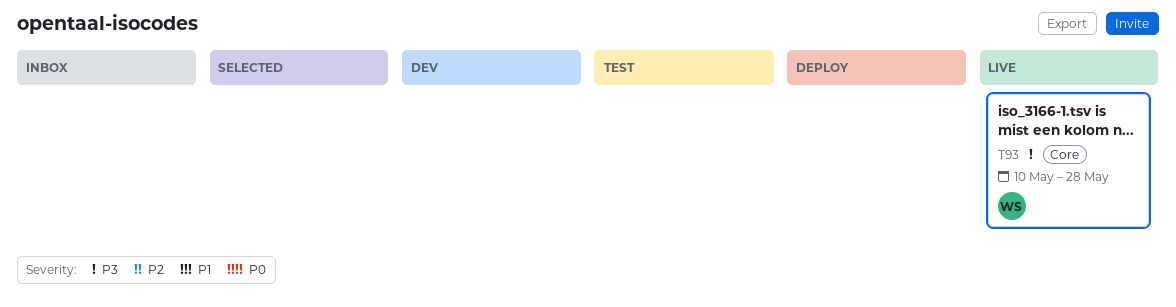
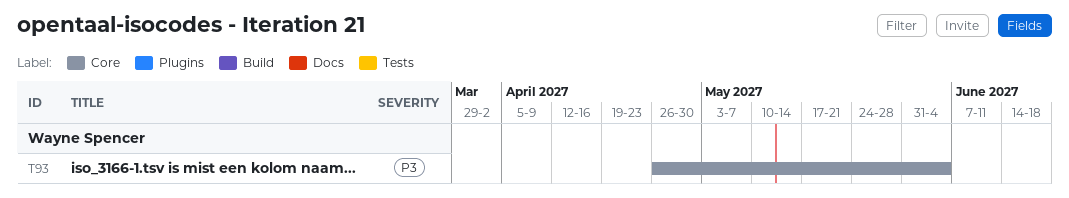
T93, start: May 10 -> Apr 26
T93, due: May 28 -> Jun 4

